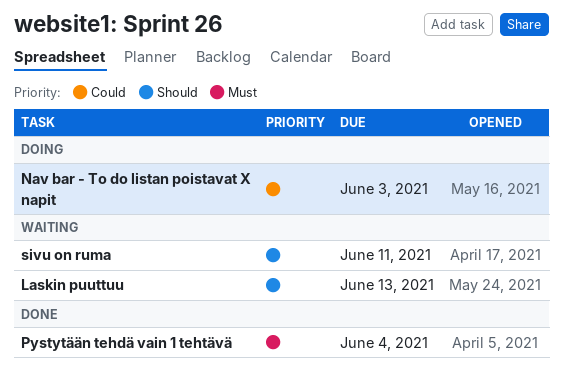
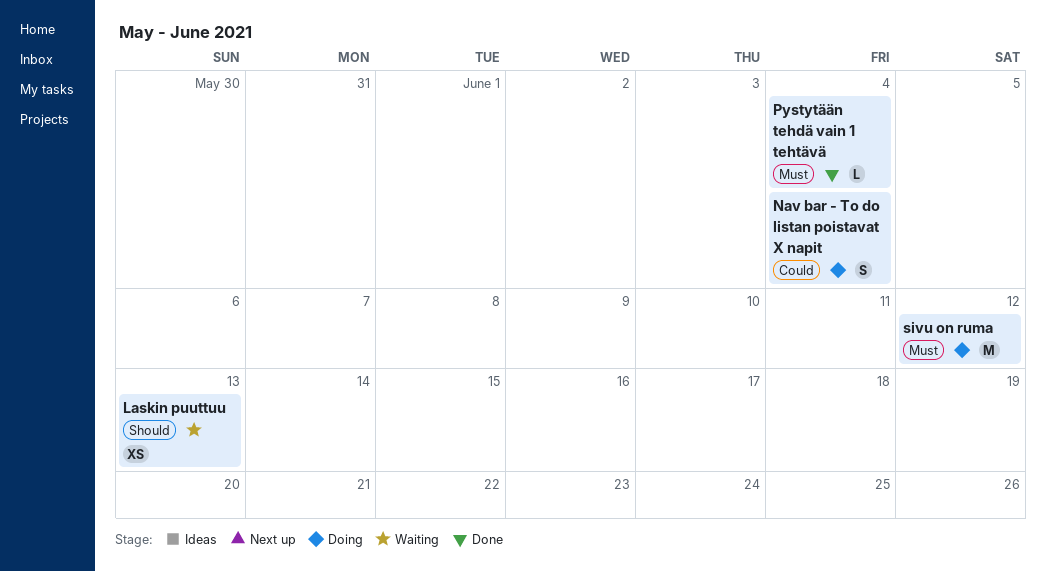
Nav bar - To do listan poistavat X napit, due: Jun 3 -> Jun 4
sivu on ruma, status: Waiting -> Doing
sivu on ruma, priority: Should -> Must
sivu on ruma, due: Jun 11 -> Jun 12

